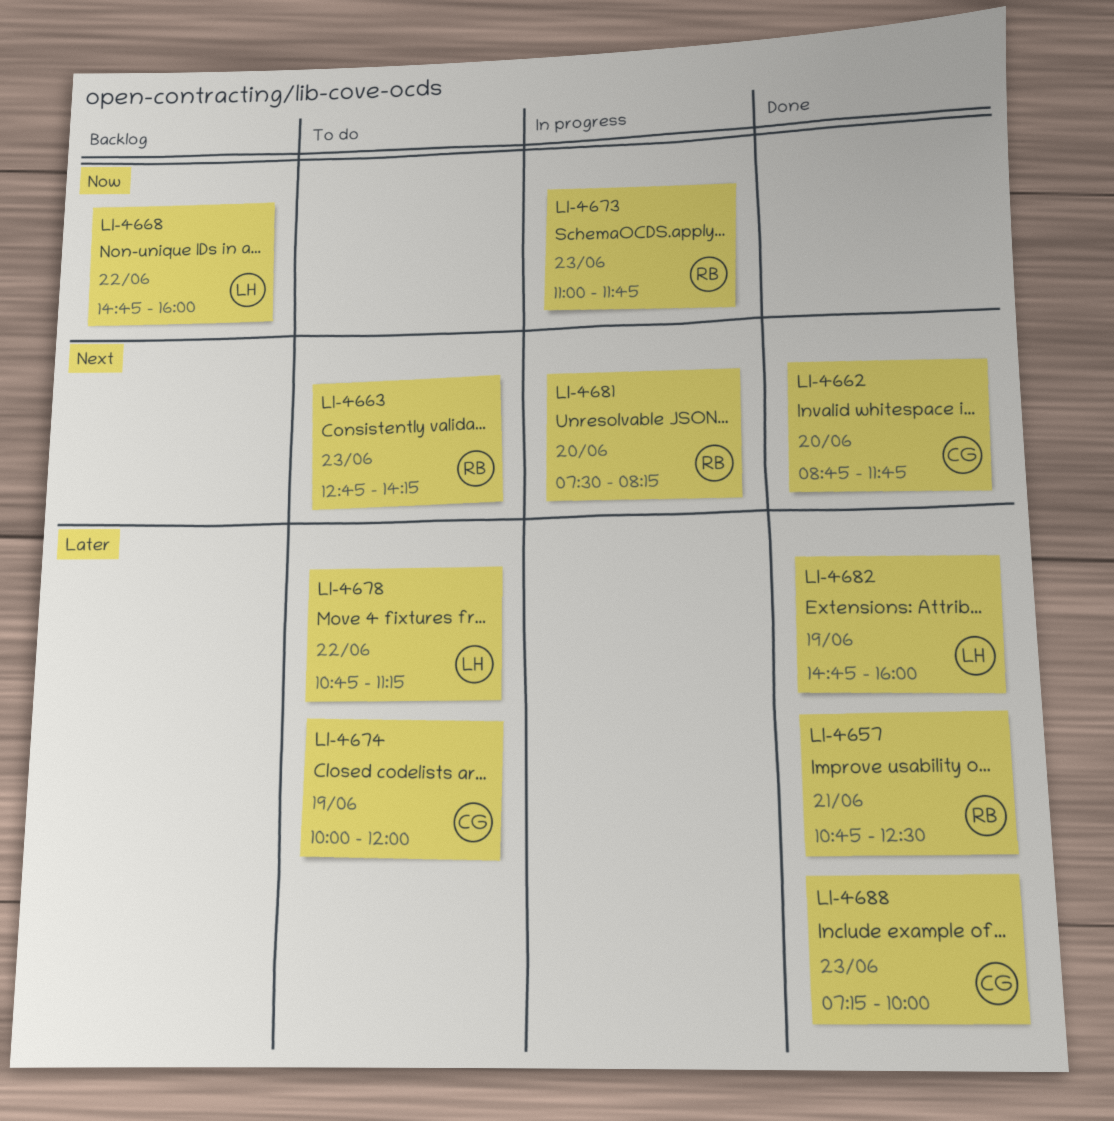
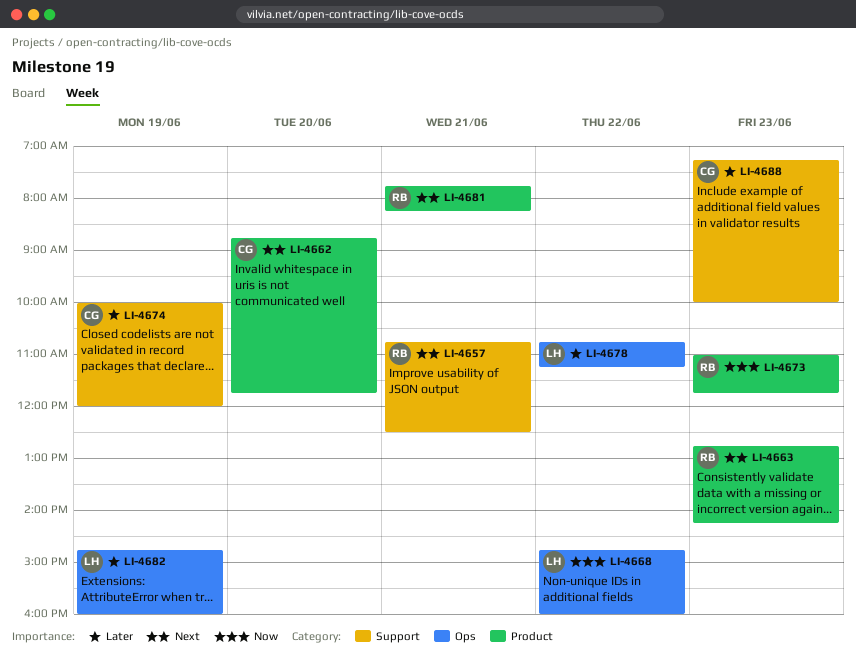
LI-4657, priority: Later -> Next
LI-4681, day: Jun 20 -> Jun 21
LI-4681, begins: 07:30 -> 07:45

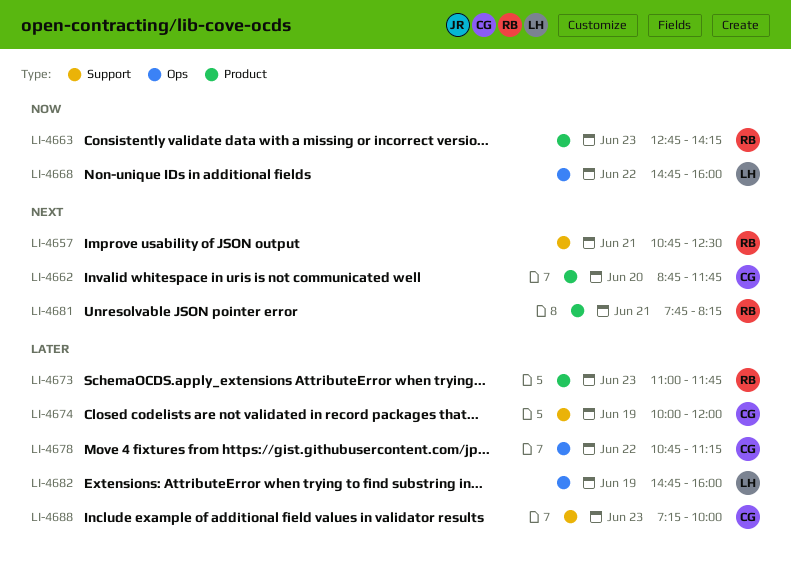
LI-4663, priority: Next -> Now
LI-4673, priority: Now -> Later
LI-4678, owner: LH -> CG

